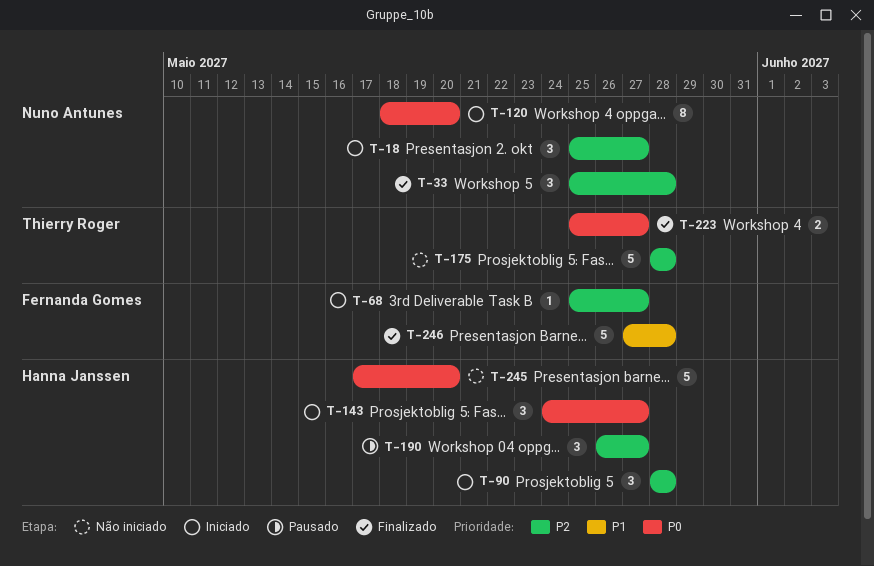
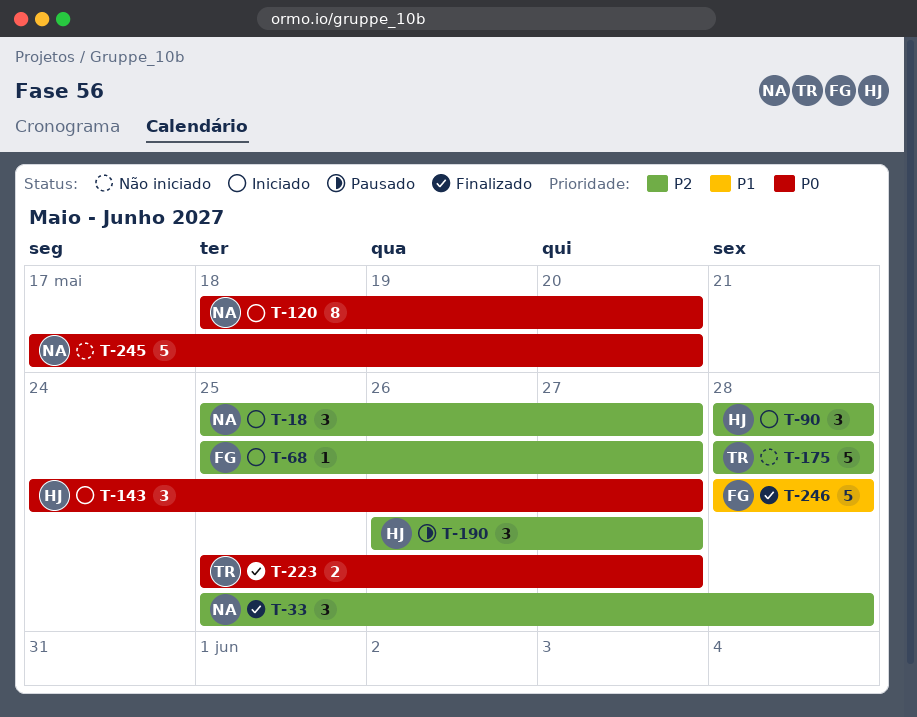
T-245, owner: Hanna Janssen -> Nuno Antunes
T-246, start: May 27 -> May 28

